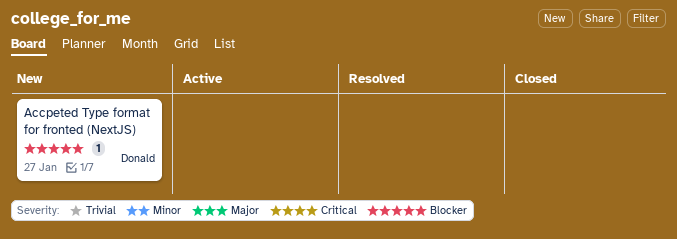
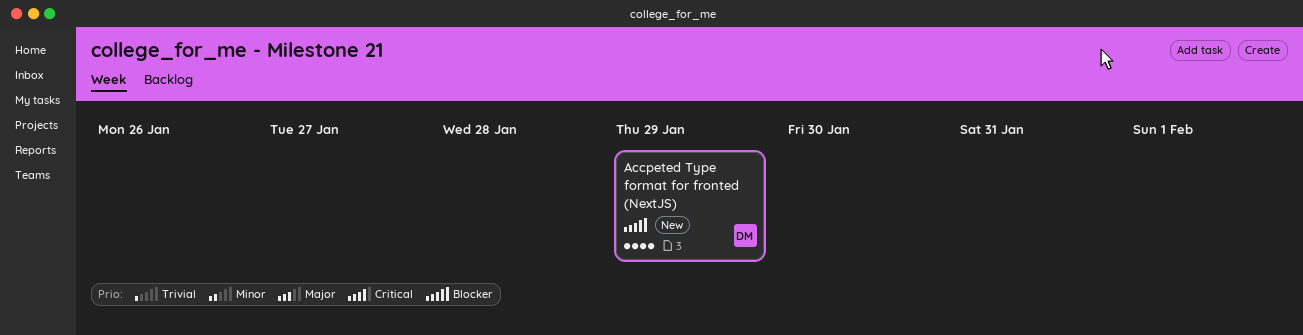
Accpeted Type format for fronted (NextJS), estimate: 1 -> 4
Accpeted Type format for fronted (NextJS), due: Jan 27 -> Jan 29

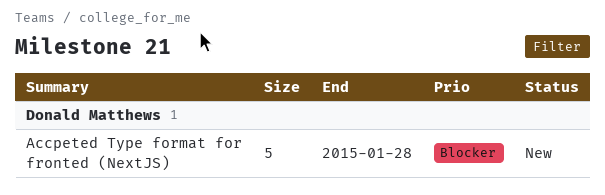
Accpeted Type format for fronted (NextJS), estimate: 4 -> 5
Accpeted Type format for fronted (NextJS), due: Jan 29 -> Jan 28

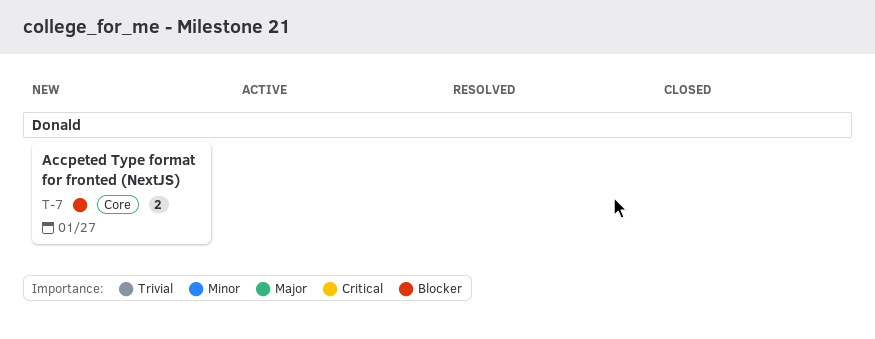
Accpeted Type format for fronted (NextJS), estimate: 5 -> 2
Accpeted Type format for fronted (NextJS), due: Jan 28 -> Jan 27

